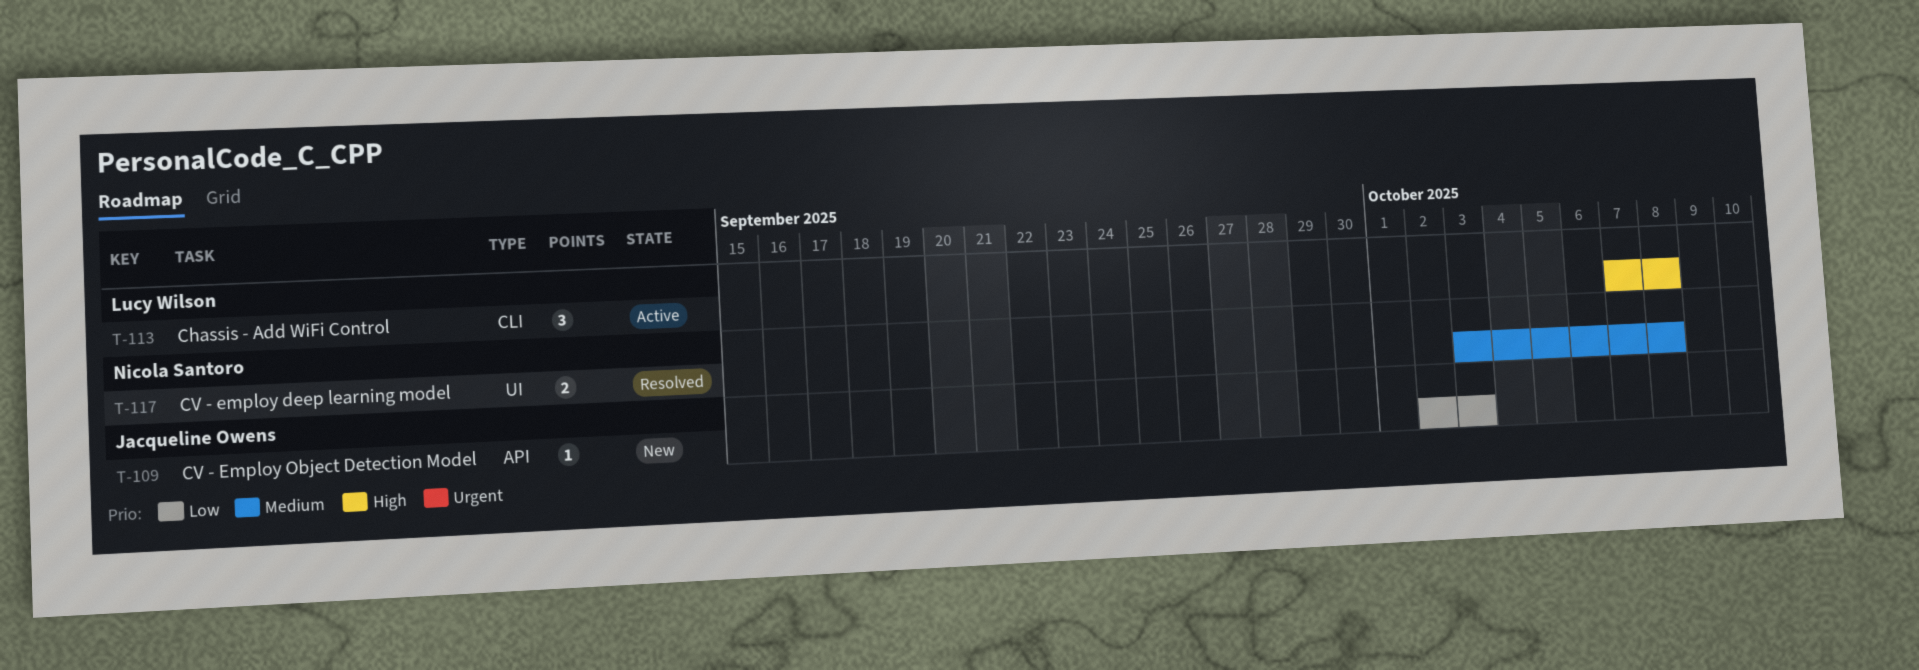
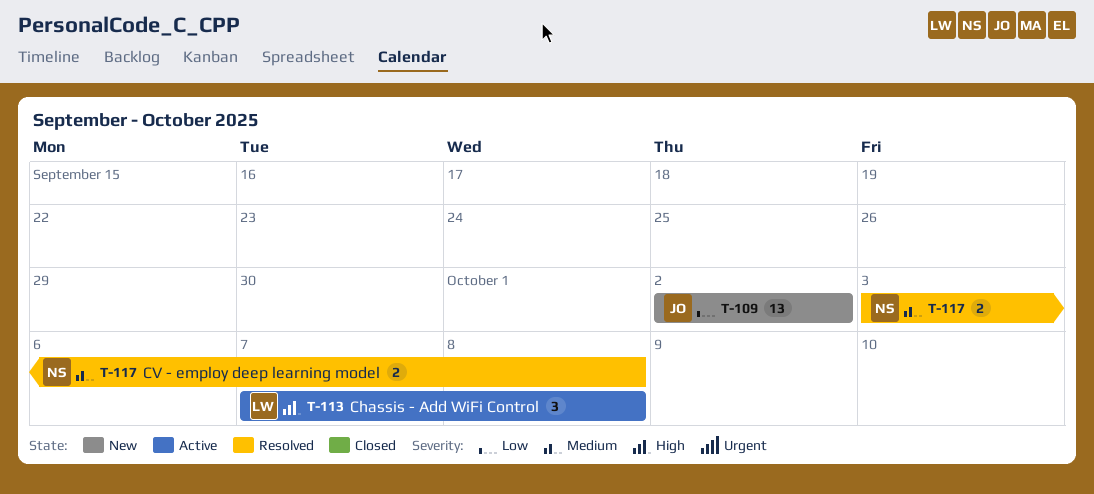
T-109, estimate: 1 -> 13
T-109, due: Oct 3 -> Oct 2

